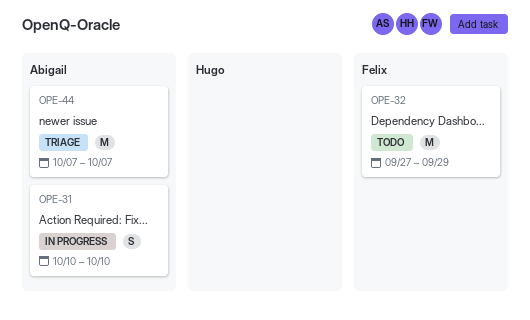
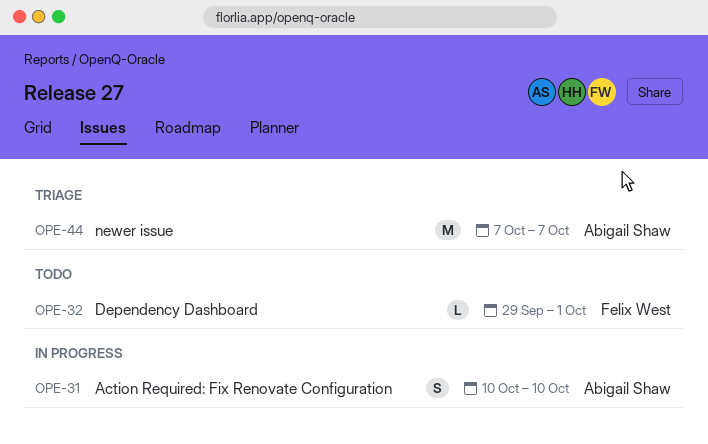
OPE-32, estimate: M -> L
OPE-32, start: Sep 27 -> Sep 29
OPE-32, due: Sep 29 -> Oct 1

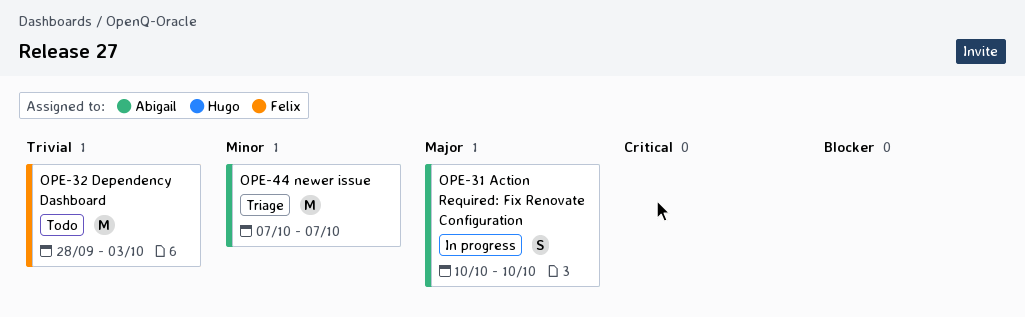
OPE-32, estimate: L -> M
OPE-32, start: Sep 29 -> Sep 28
OPE-32, due: Oct 1 -> Oct 3

